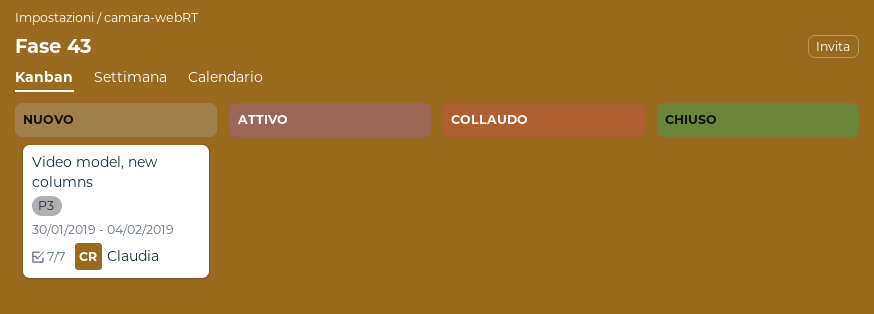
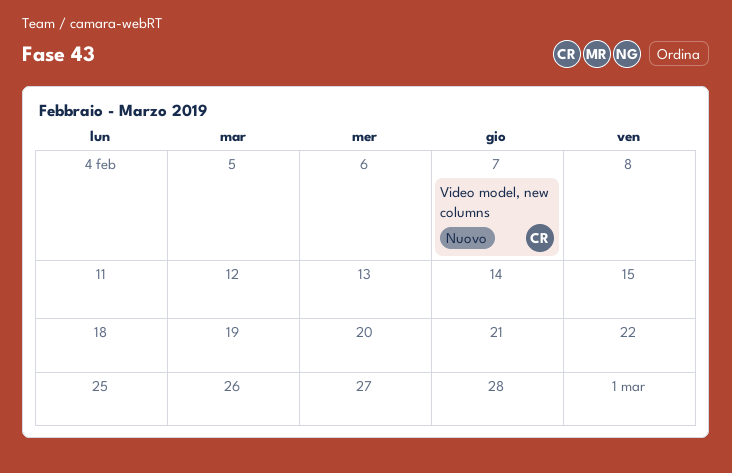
Video model, new columns, due: Feb 4 -> Feb 7

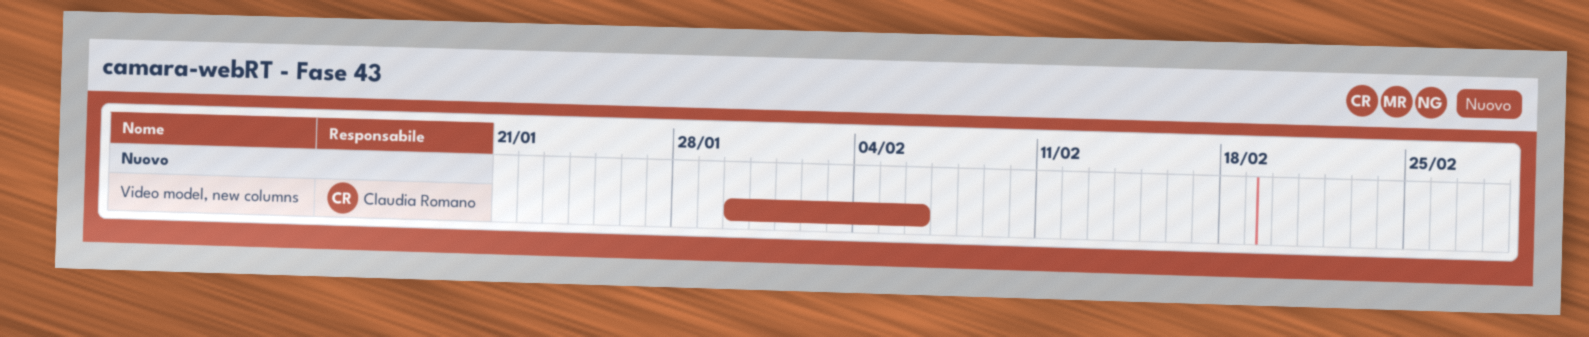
Video model, new columns, due: Feb 7 -> Feb 6

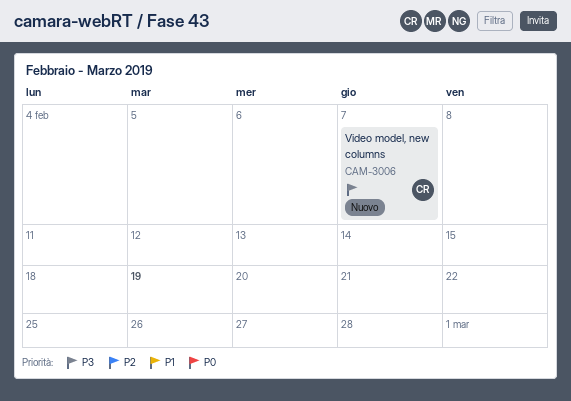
Video model, new columns, due: Feb 6 -> Feb 7

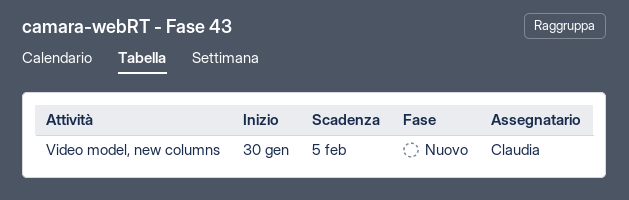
Video model, new columns, due: Feb 7 -> Feb 5

